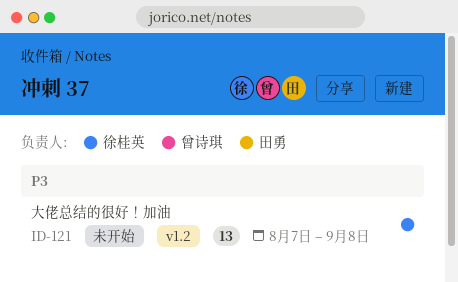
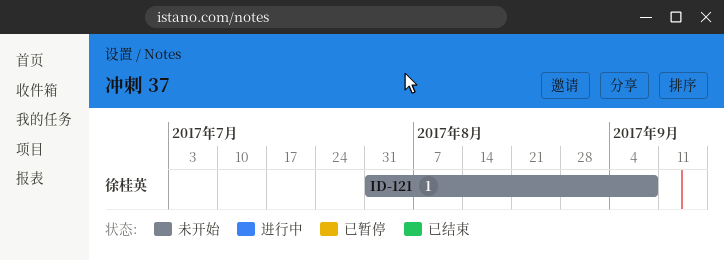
ID-121, estimate: 13 -> 1
ID-121, start: Aug 7 -> Jul 31

